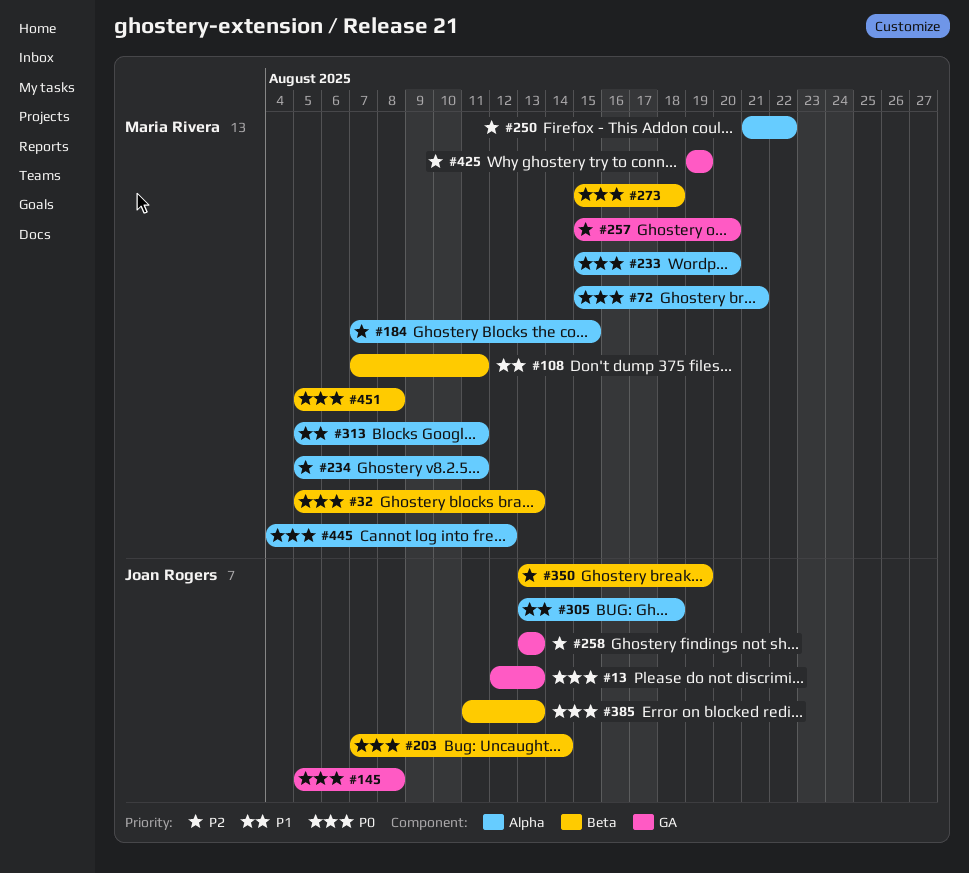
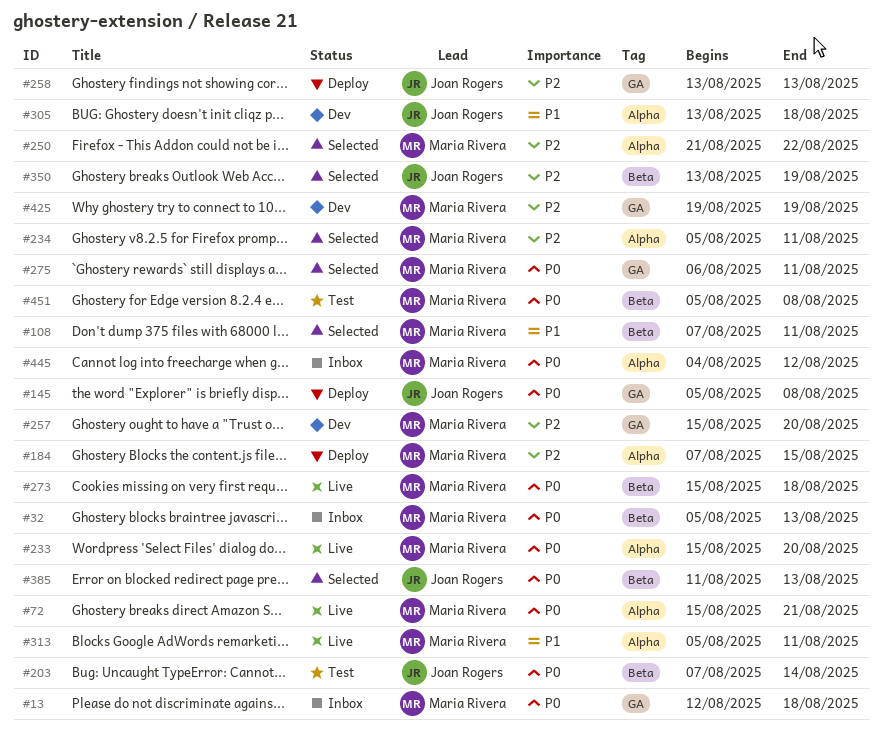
#13, owner: Joan Rogers -> Maria Rivera
#13, due: Aug 13 -> Aug 18
#275: none -> present

